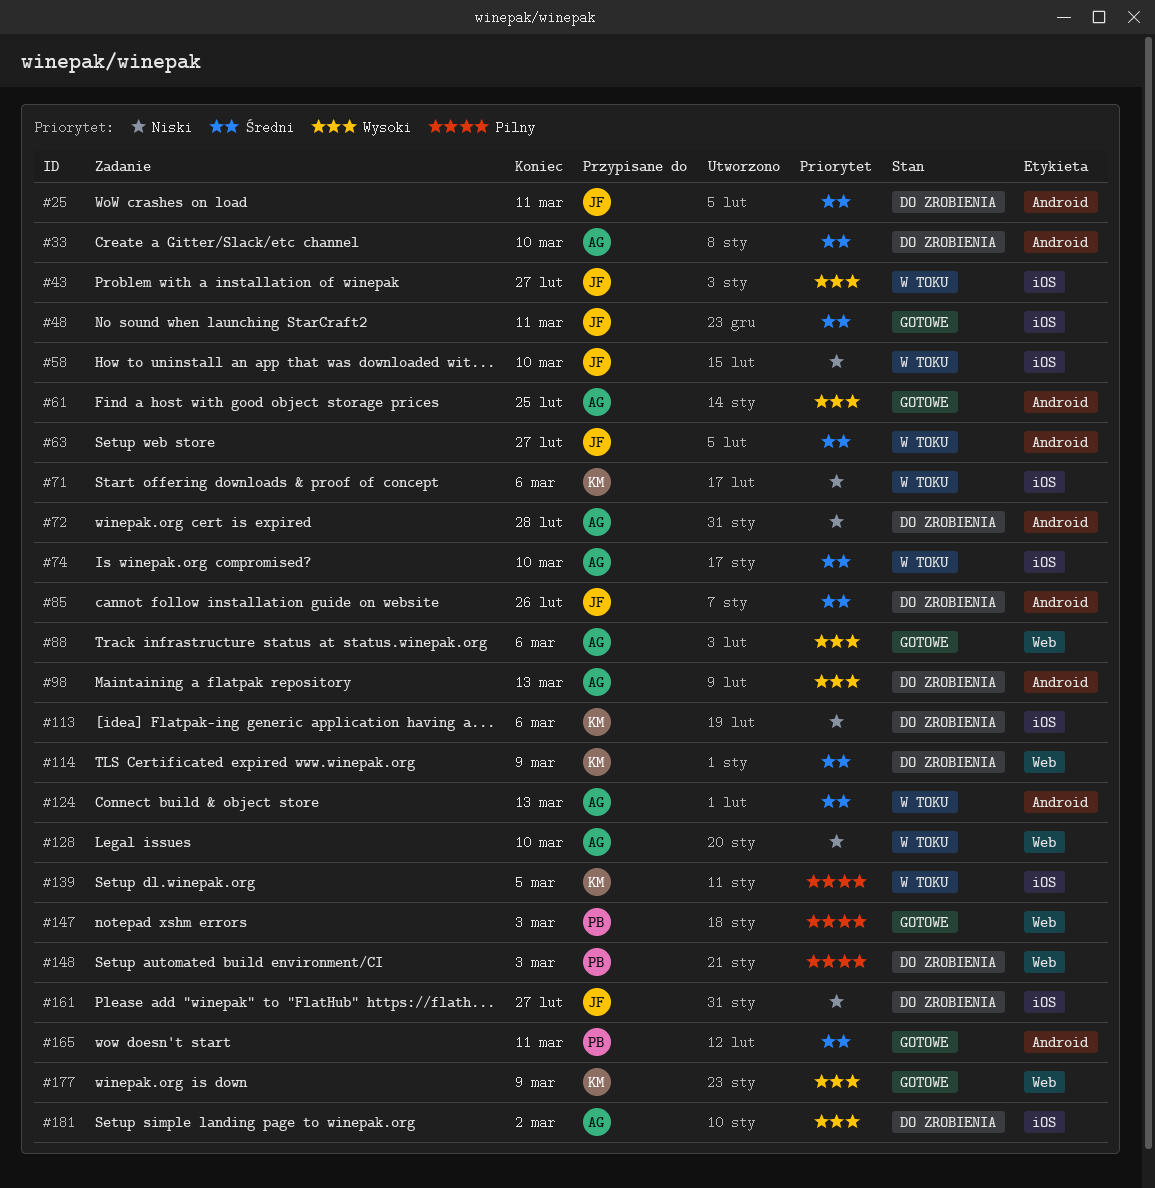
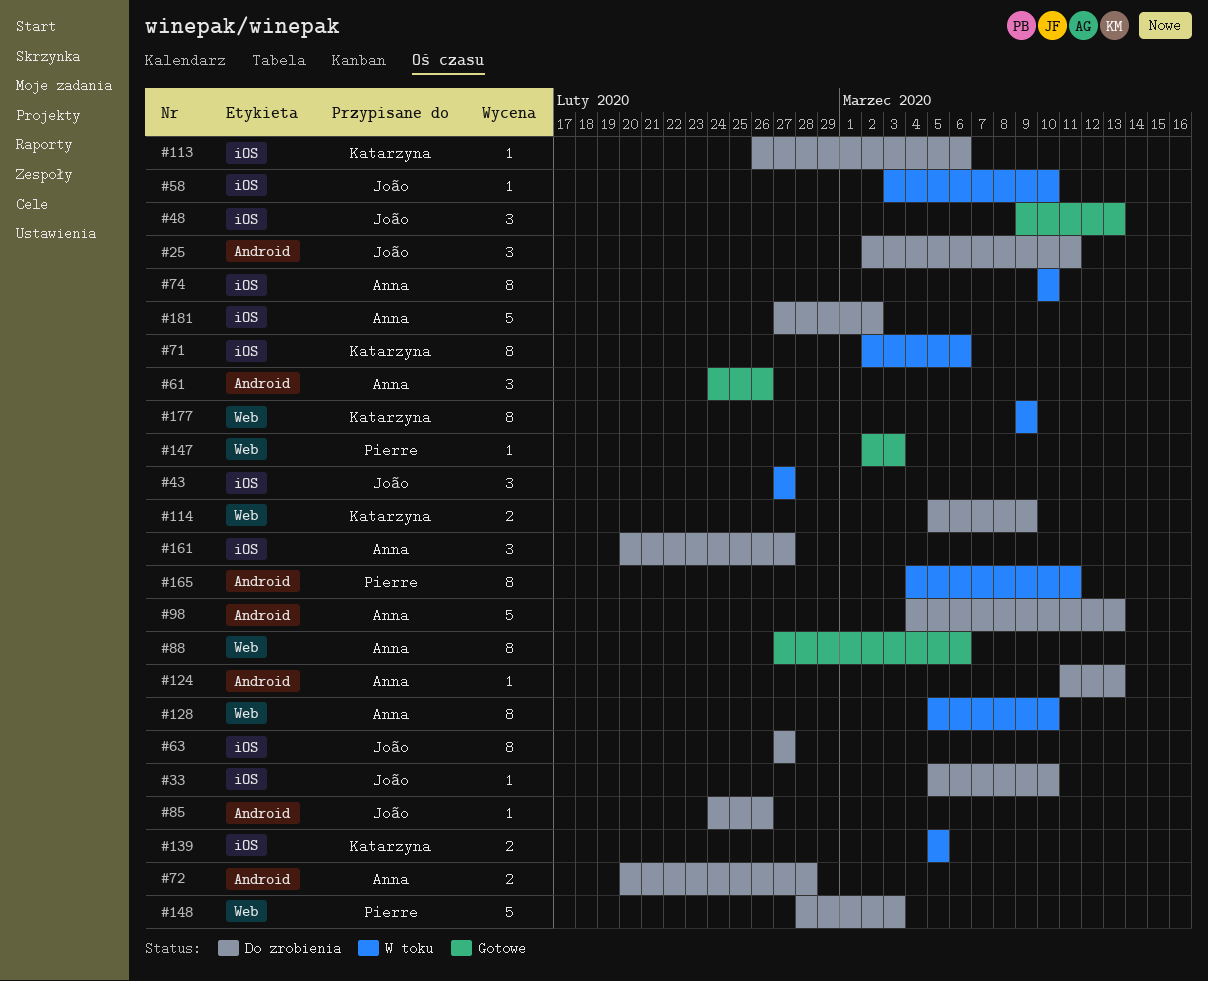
#33, owner: Anna -> João
#33, label: Android -> iOS
#48, due: Mar 11 -> Mar 13
#61, due: Feb 25 -> Feb 26
#63, status: W toku -> Do zrobienia
#63, label: Android -> iOS
#124, status: W toku -> Do zrobienia
#161, owner: João -> Anna
#165, status: Gotowe -> W toku
#177, status: Gotowe -> W toku

